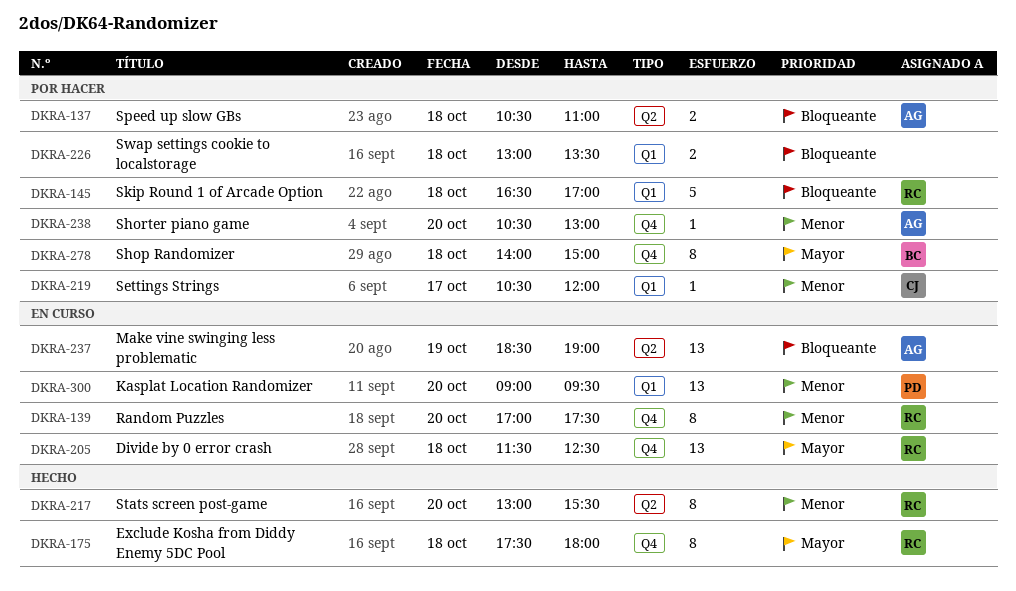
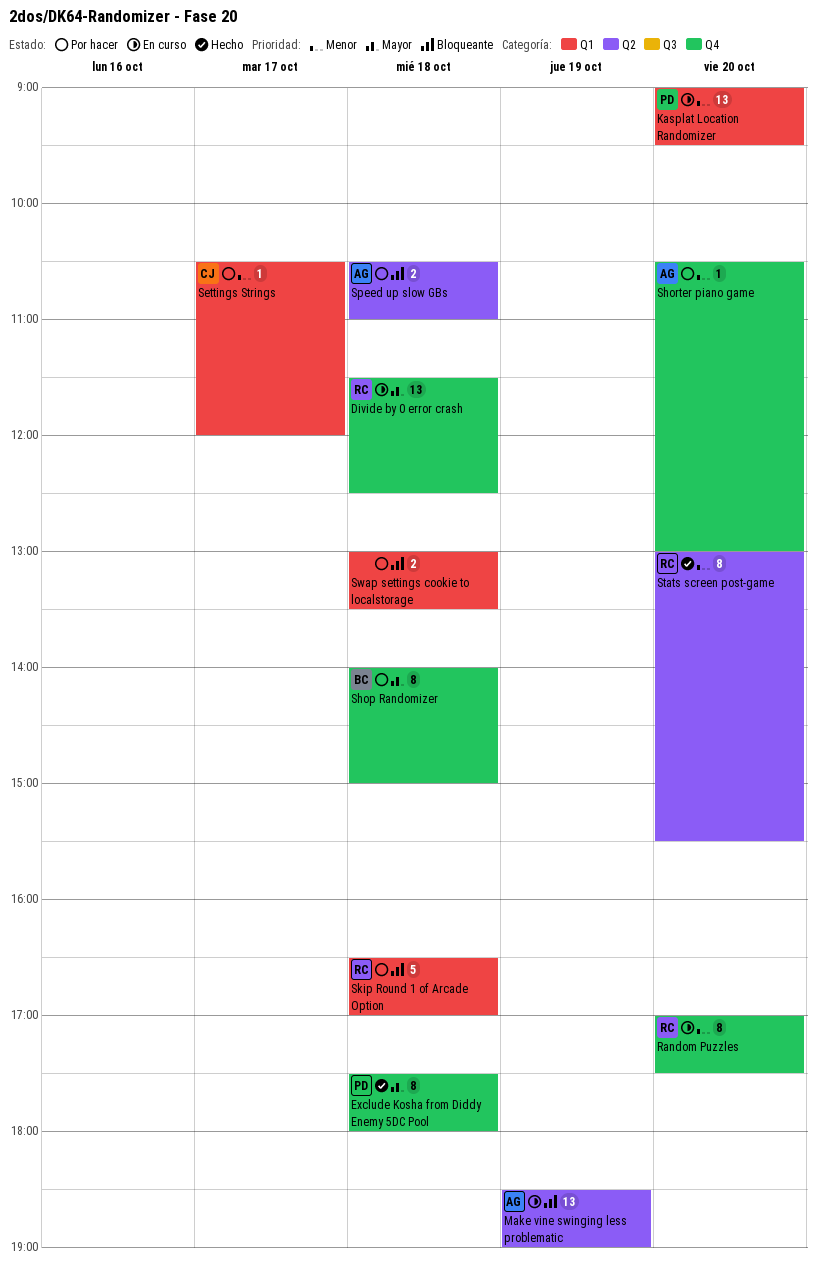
Exclude Kosha from Diddy Enemy 5DC Pool, owner: RC -> PD

